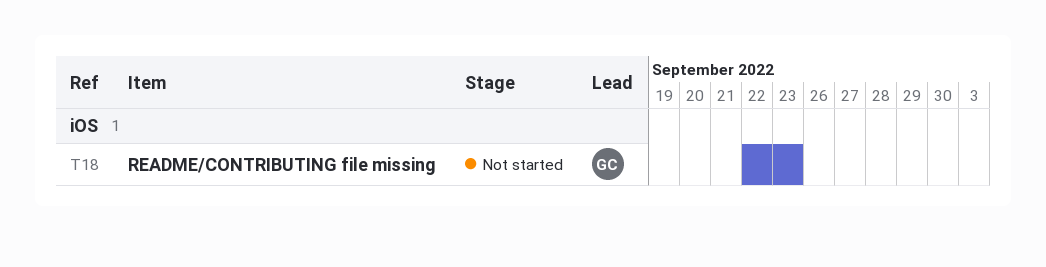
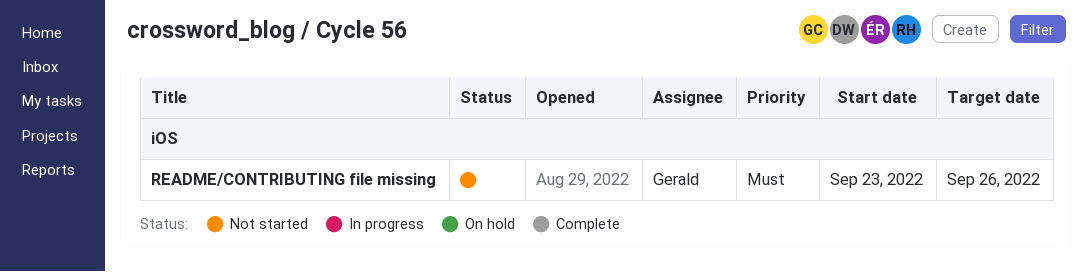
README/CONTRIBUTING file missing, start: Sep 22 -> Sep 23
README/CONTRIBUTING file missing, due: Sep 23 -> Sep 26

